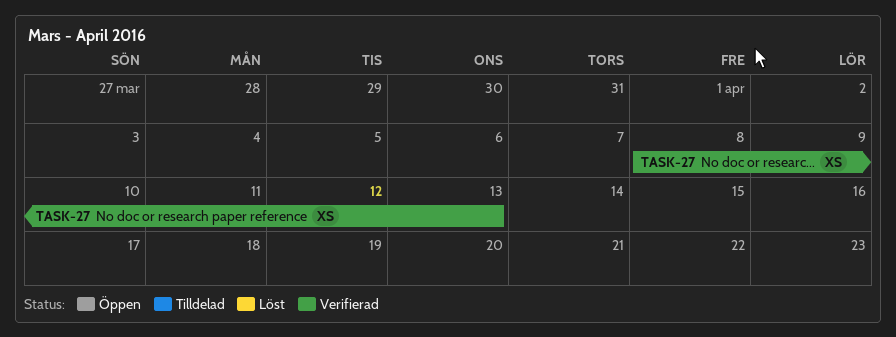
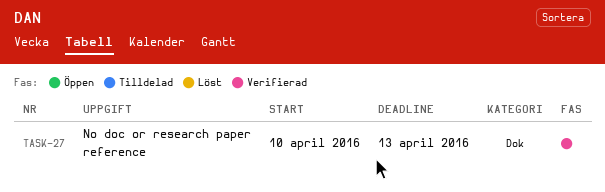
TASK-27, start: Apr 8 -> Apr 10

